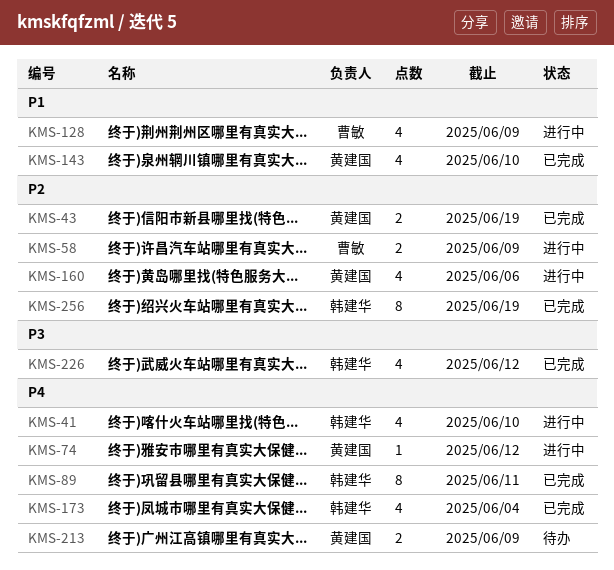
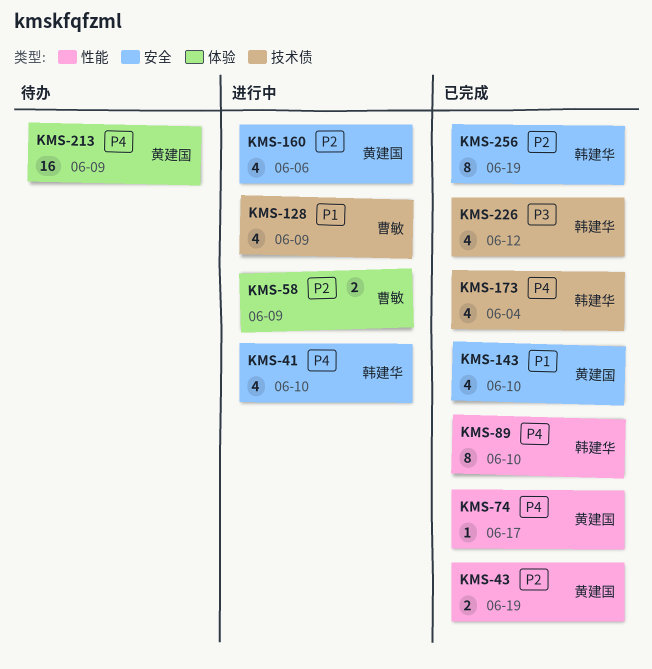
KMS-74, status: 进行中 -> 已完成
KMS-74, due: Jun 12 -> Jun 17
KMS-89, due: Jun 11 -> Jun 10
KMS-213, estimate: 2 -> 16

